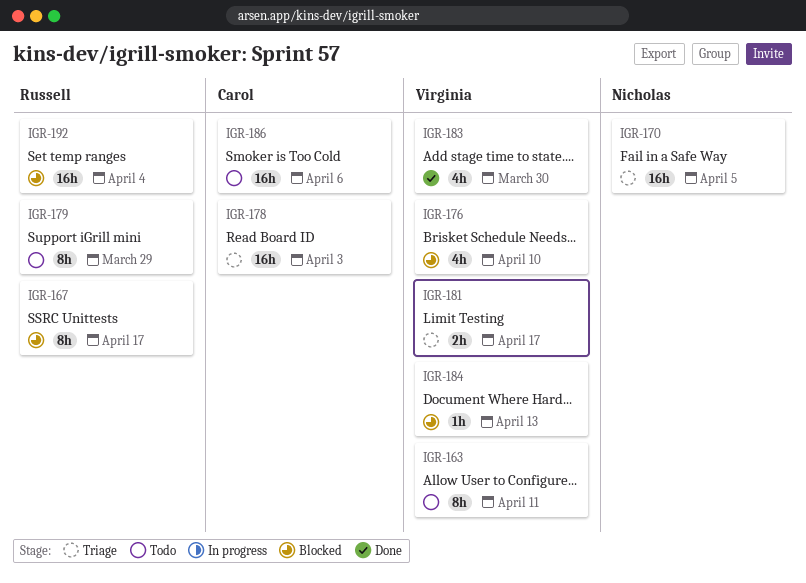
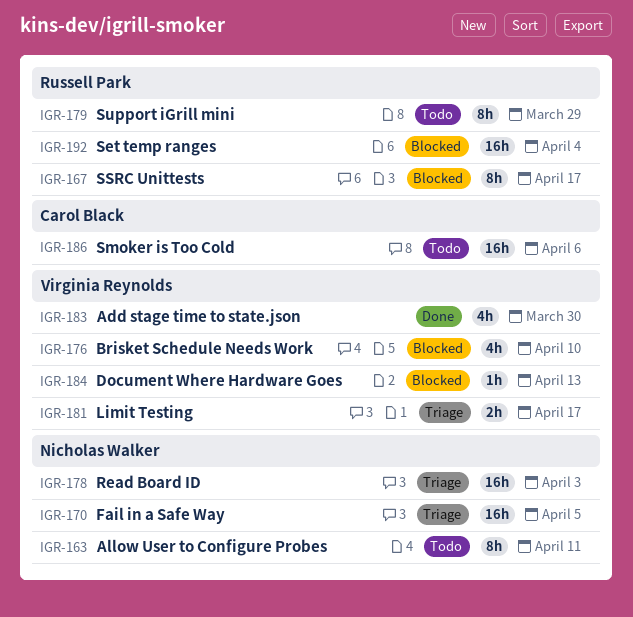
IGR-163, owner: Virginia Reynolds -> Nicholas Walker
IGR-178, owner: Carol Black -> Nicholas Walker

